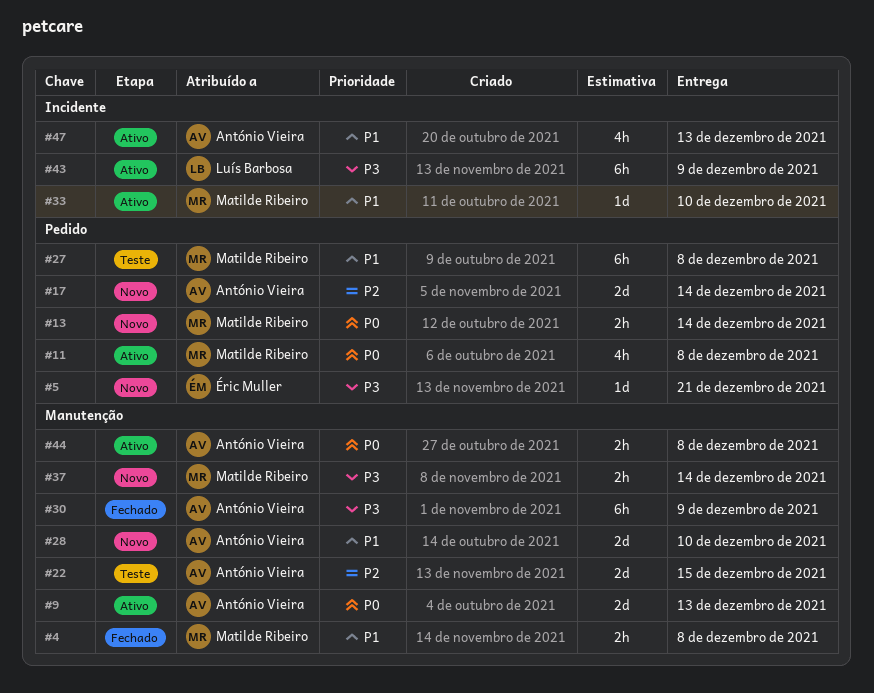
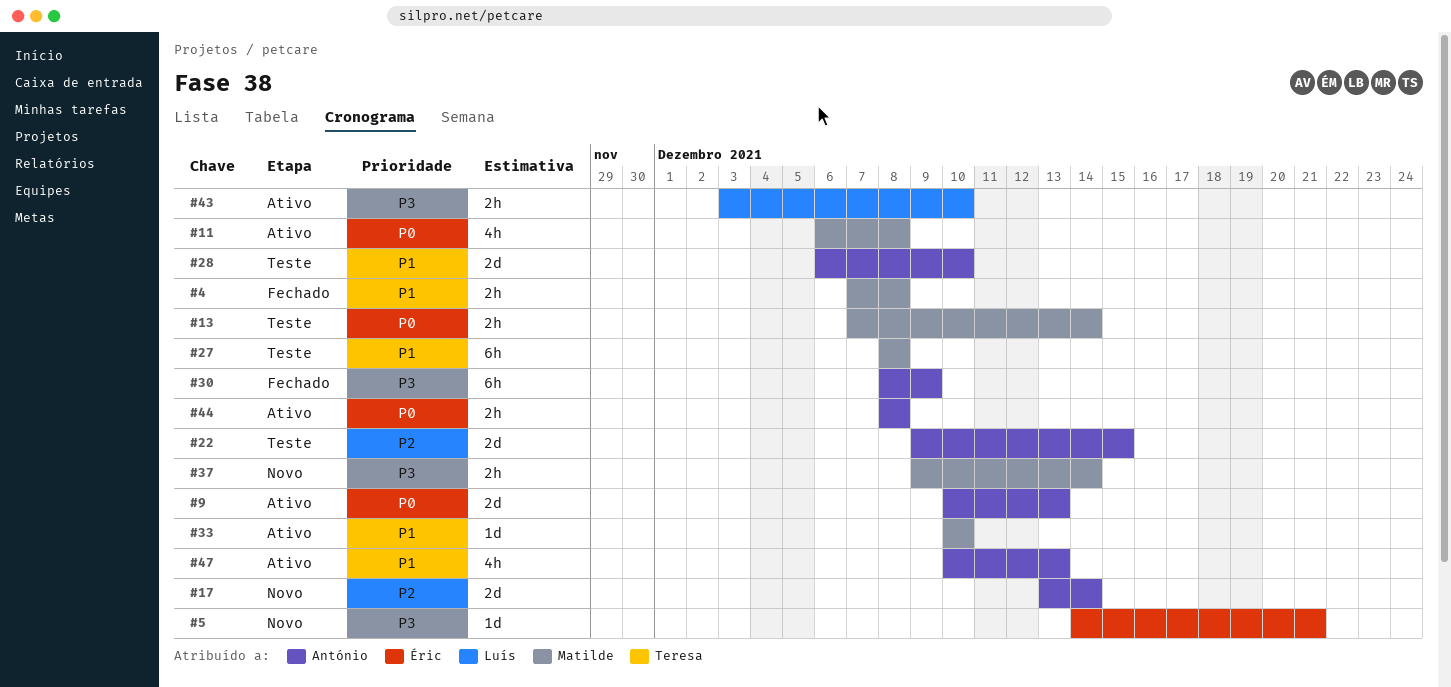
#13, status: Novo -> Teste
#28, status: Novo -> Teste
#43, estimate: 6h -> 2h
#43, due: Dec 9 -> Dec 10

